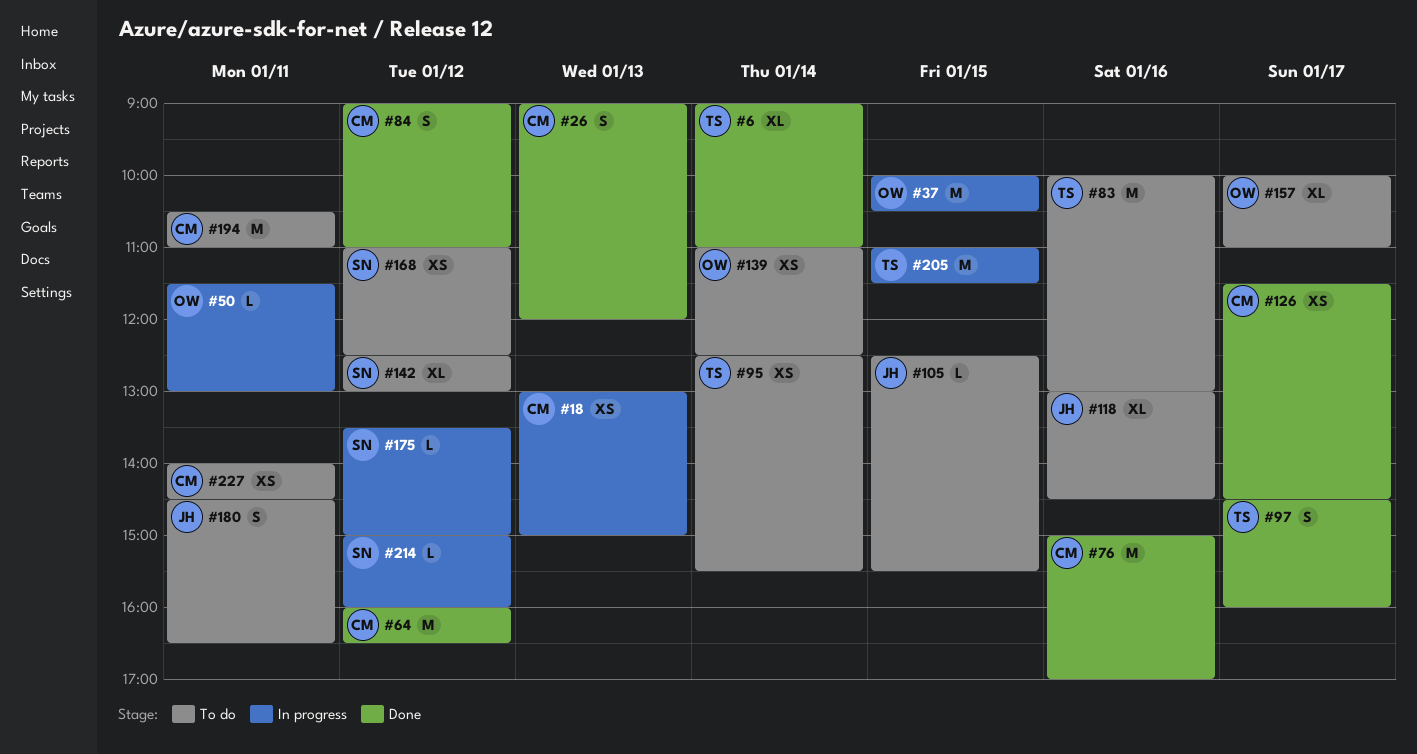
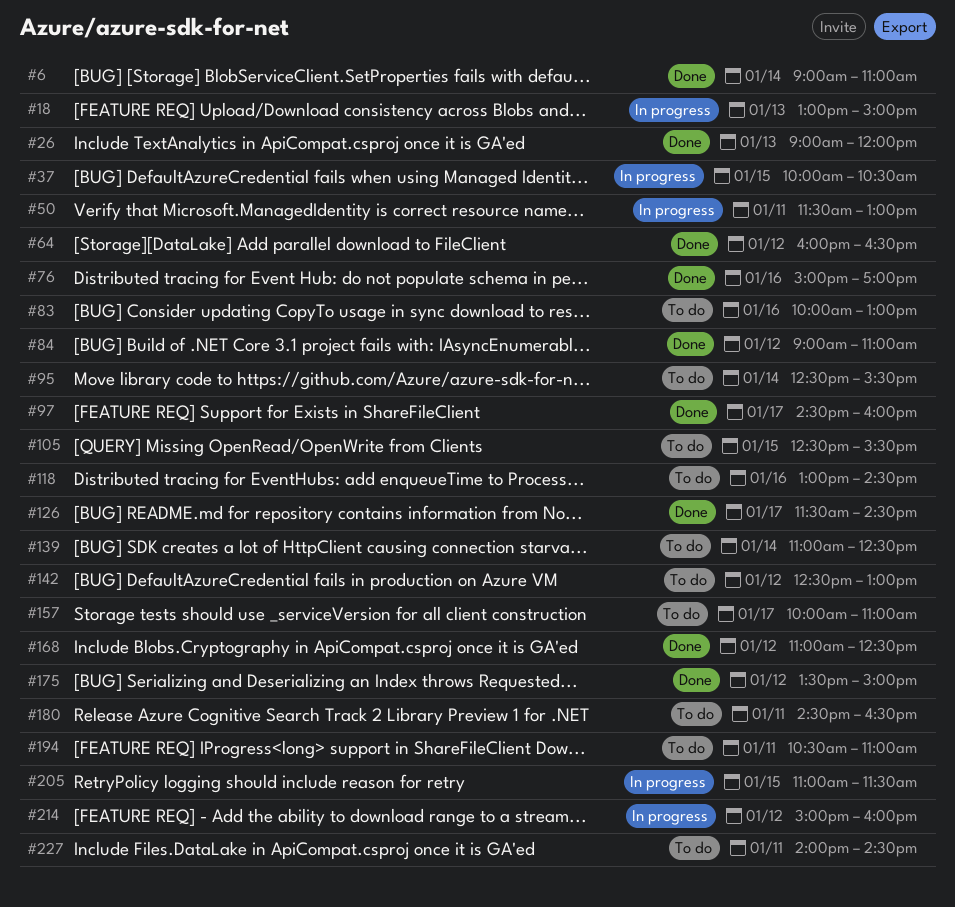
#168, status: To do -> Done
#175, status: In progress -> Done

